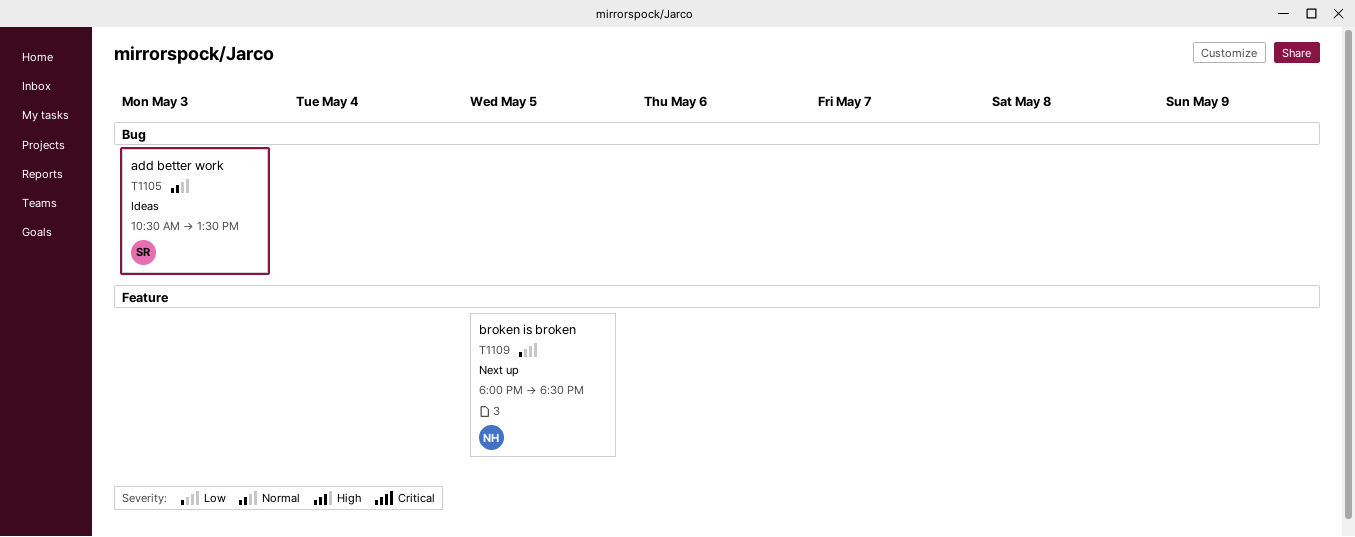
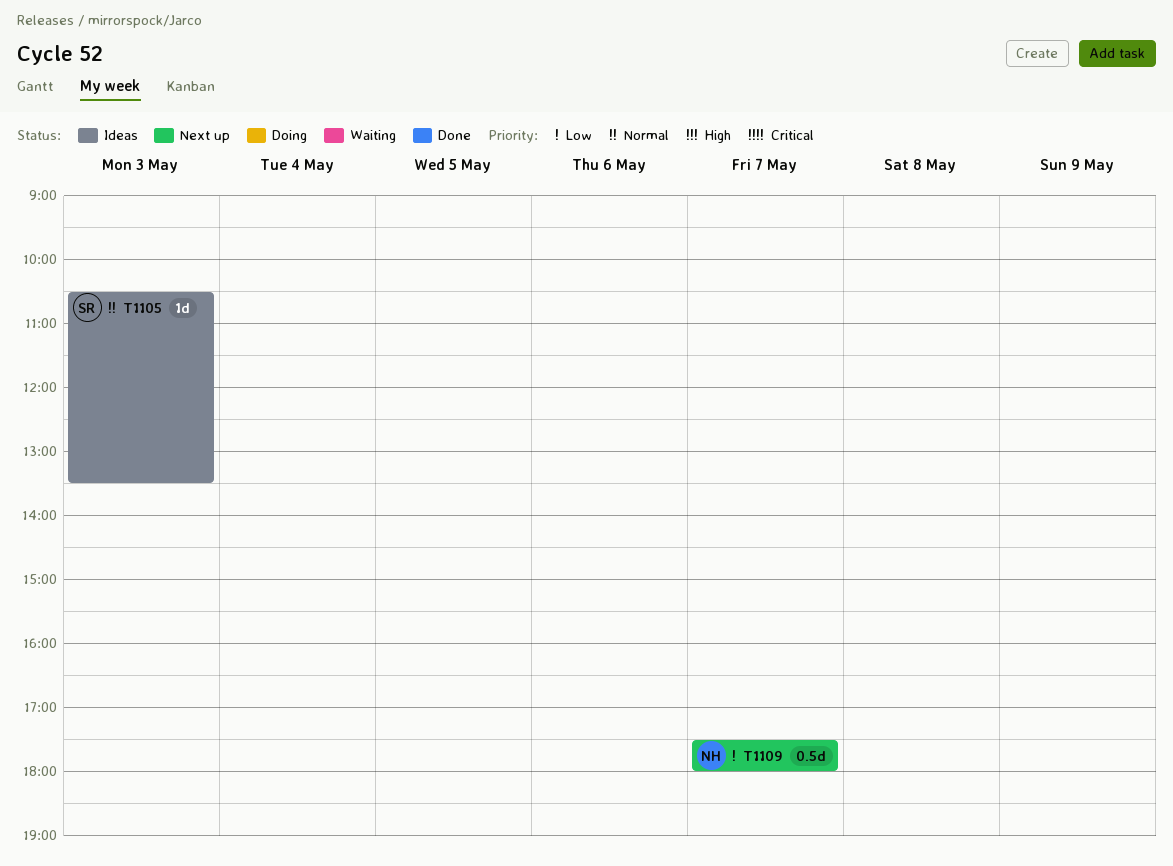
T1109, day: May 5 -> May 7
T1109, begins: 18:00 -> 17:30
T1109, ends: 18:30 -> 18:00

